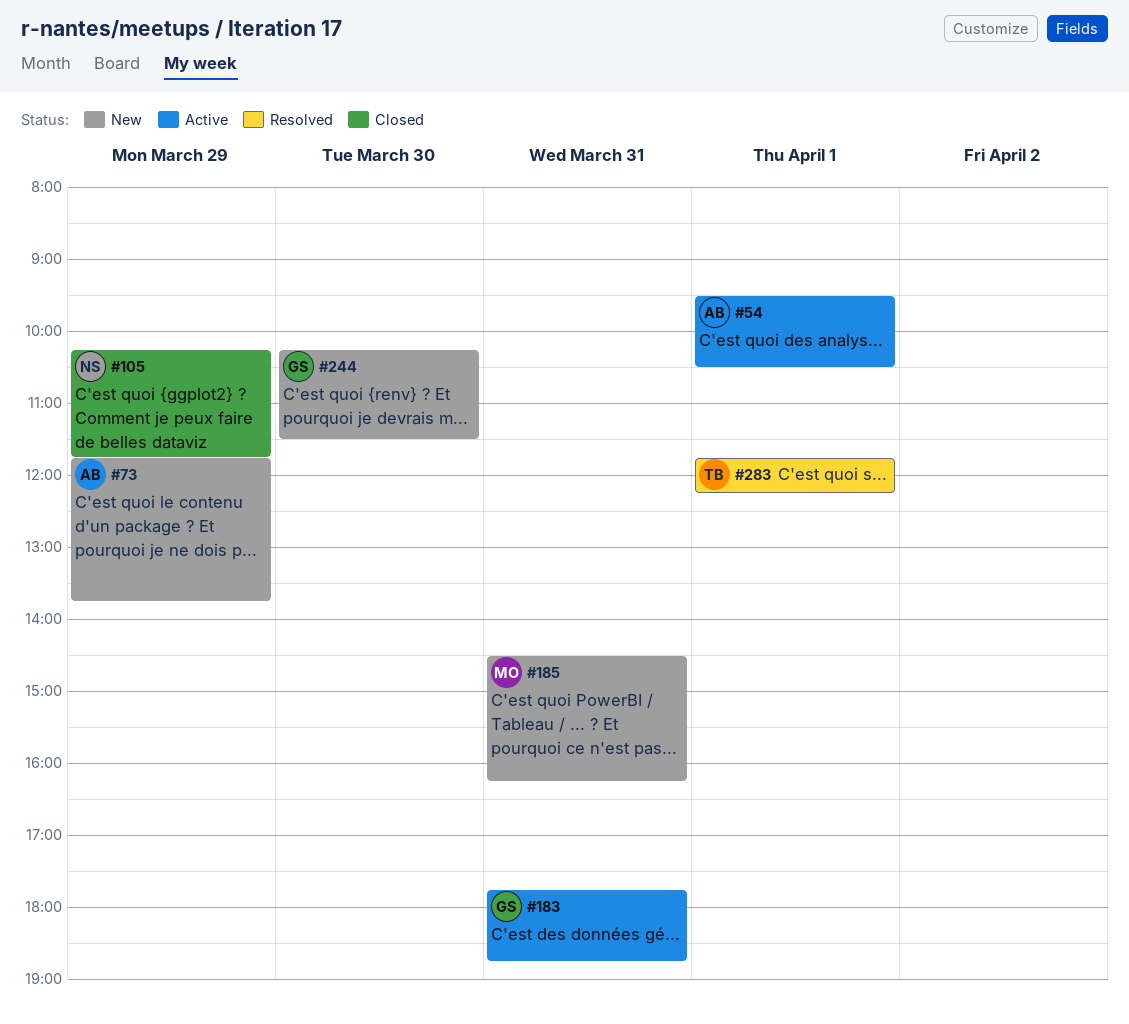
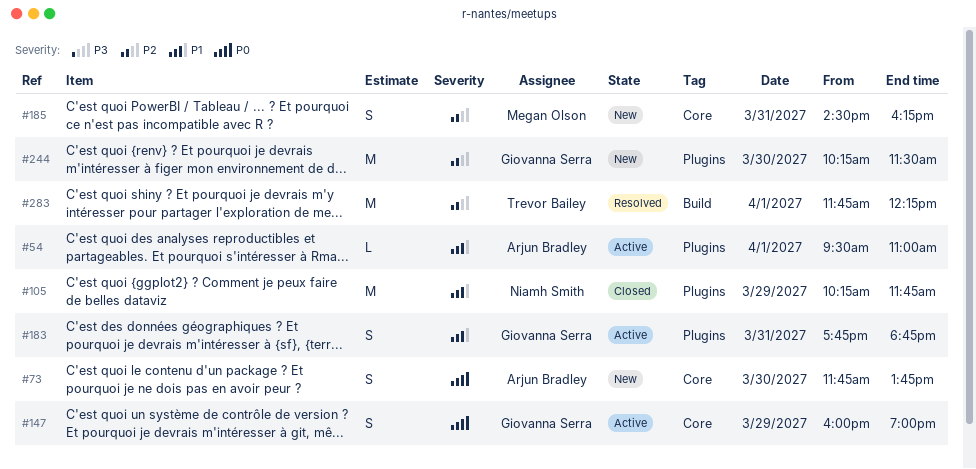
#54, ends: 10:30 -> 11:00
#73, day: Mar 29 -> Mar 30
#147: none -> present

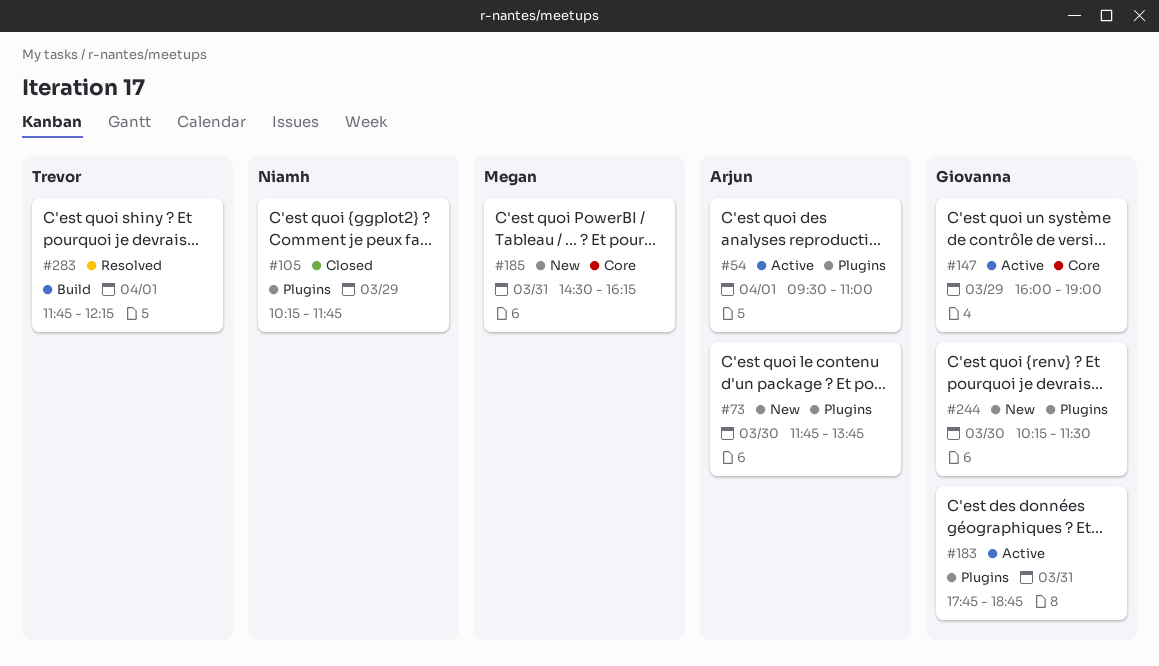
#73, label: Core -> Plugins

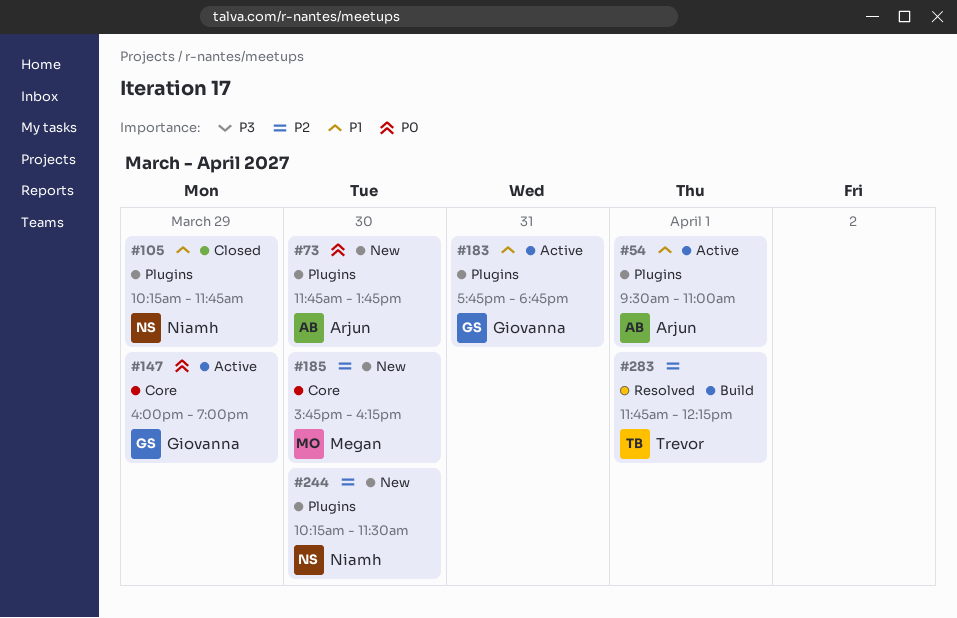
#185, day: Mar 31 -> Mar 30
#185, begins: 14:30 -> 15:45
#244, owner: Giovanna -> Niamh

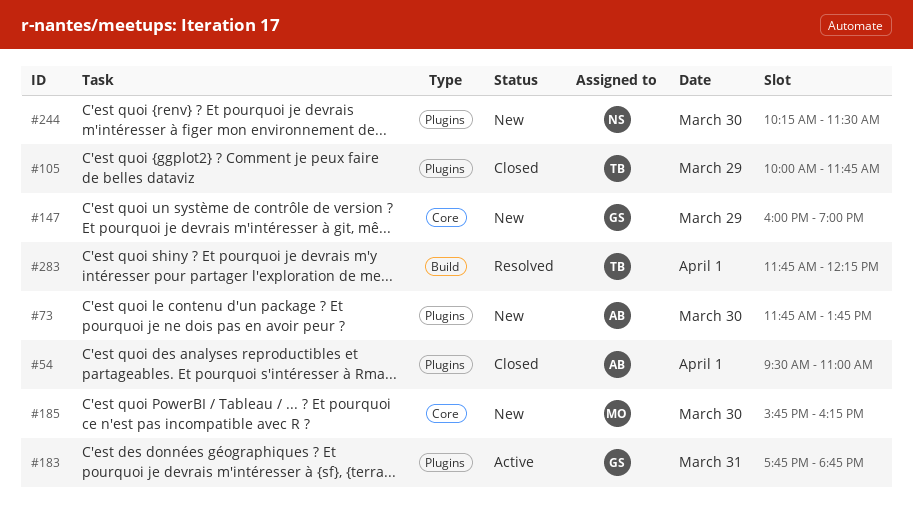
#54, status: Active -> Closed
#105, owner: Niamh -> Trevor
#105, begins: 10:15 -> 10:00
#147, status: Active -> New

